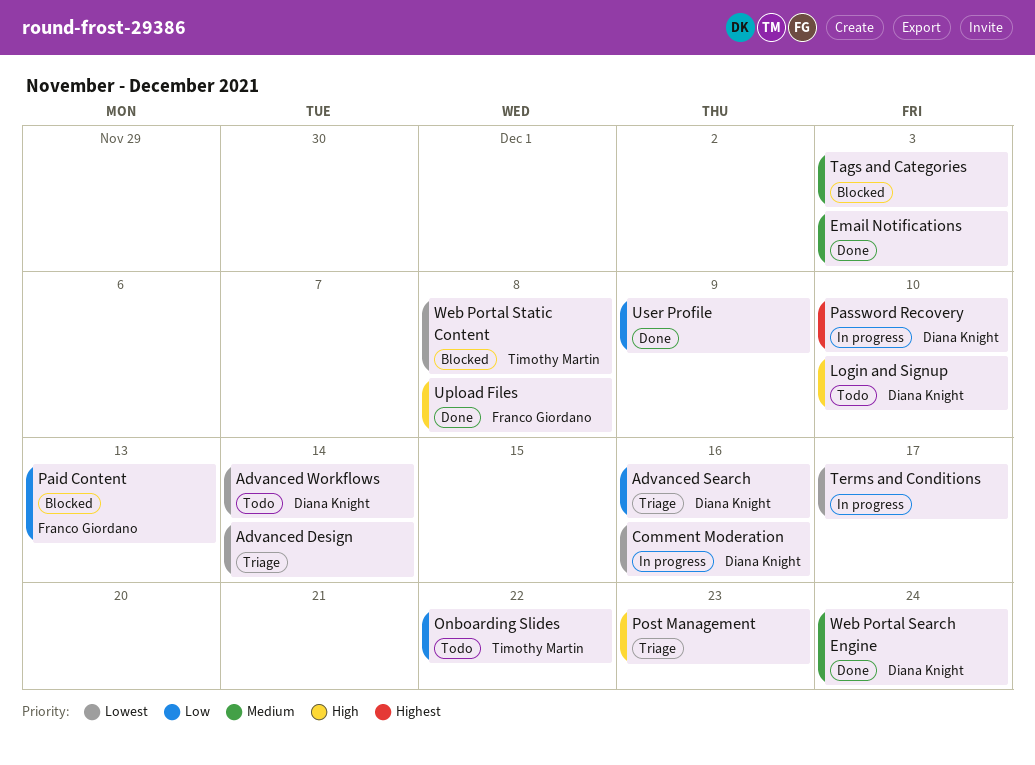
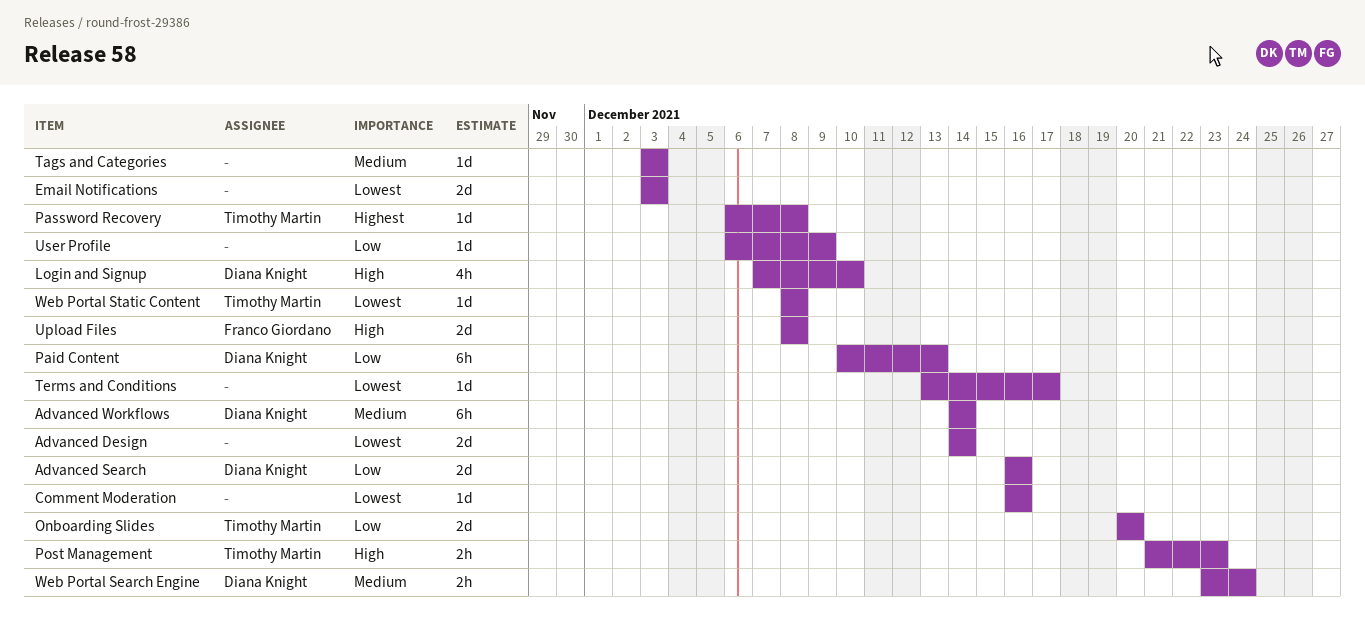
Advanced Workflows, priority: Lowest -> Medium
Comment Moderation, owner: Diana Knight -> none
Email Notifications, priority: Medium -> Lowest
Onboarding Slides, due: Dec 22 -> Dec 20
Paid Content, owner: Franco Giordano -> Diana Knight
Password Recovery, owner: Diana Knight -> Timothy Martin
Password Recovery, due: Dec 10 -> Dec 8
Post Management, owner: none -> Timothy Martin

